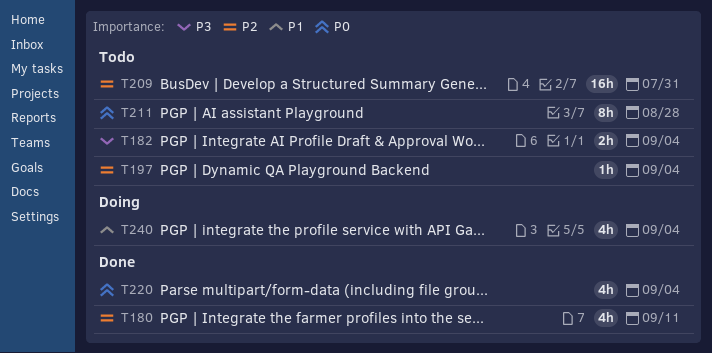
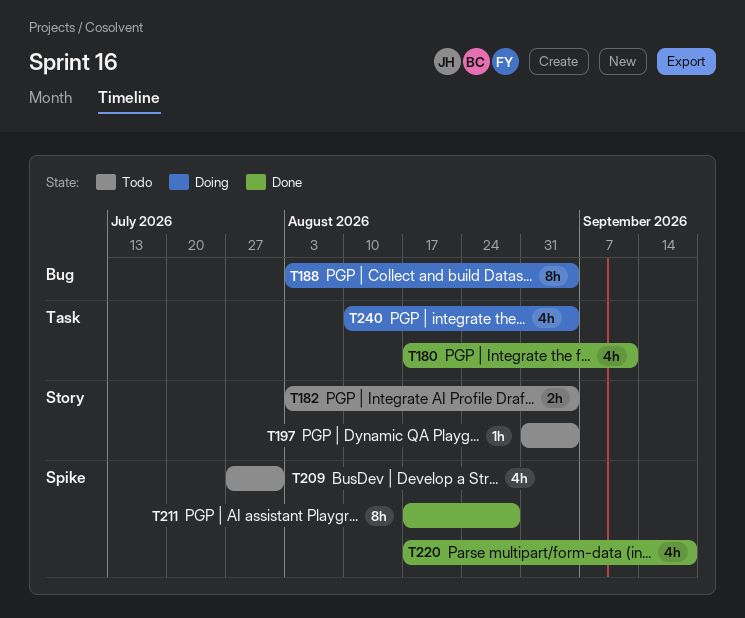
T188: none -> present
T209, estimate: 16h -> 4h
T211, status: Todo -> Done
T220, due: Sep 4 -> Sep 18

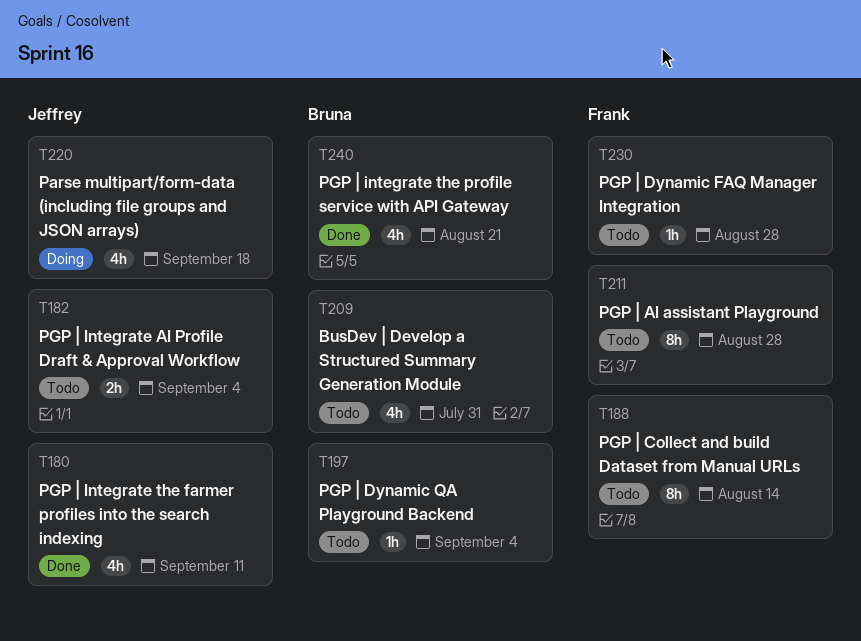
T188, status: Doing -> Todo
T188, due: Sep 4 -> Aug 14
T211, status: Done -> Todo
T220, status: Done -> Doing
T230: none -> present
T240, status: Doing -> Done
T240, due: Sep 4 -> Aug 21

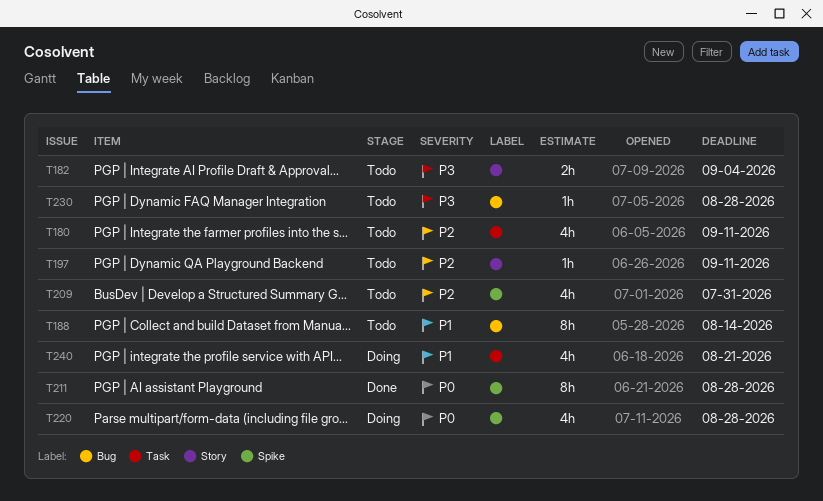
T180, status: Done -> Todo
T197, due: Sep 4 -> Sep 11
T211, status: Todo -> Done
T220, due: Sep 18 -> Aug 28
T240, status: Done -> Doing

